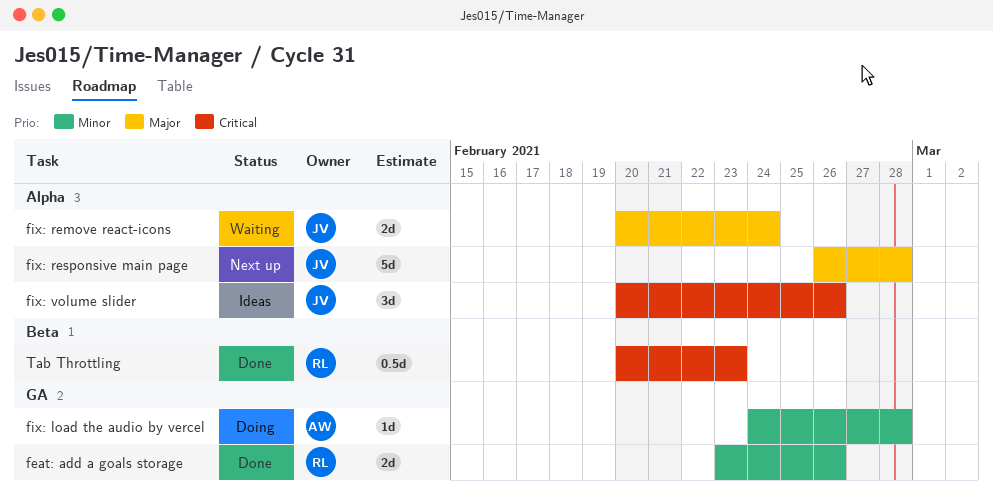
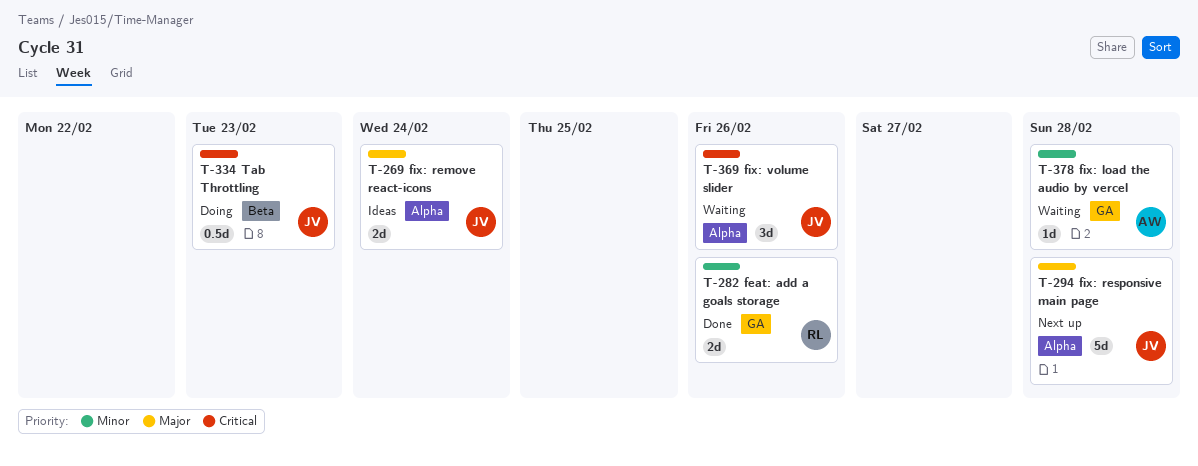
fix: load the audio by vercel, status: Doing -> Waiting
fix: remove react-icons, status: Waiting -> Ideas
fix: volume slider, status: Ideas -> Waiting
Tab Throttling, status: Done -> Doing
Tab Throttling, owner: RL -> JV

